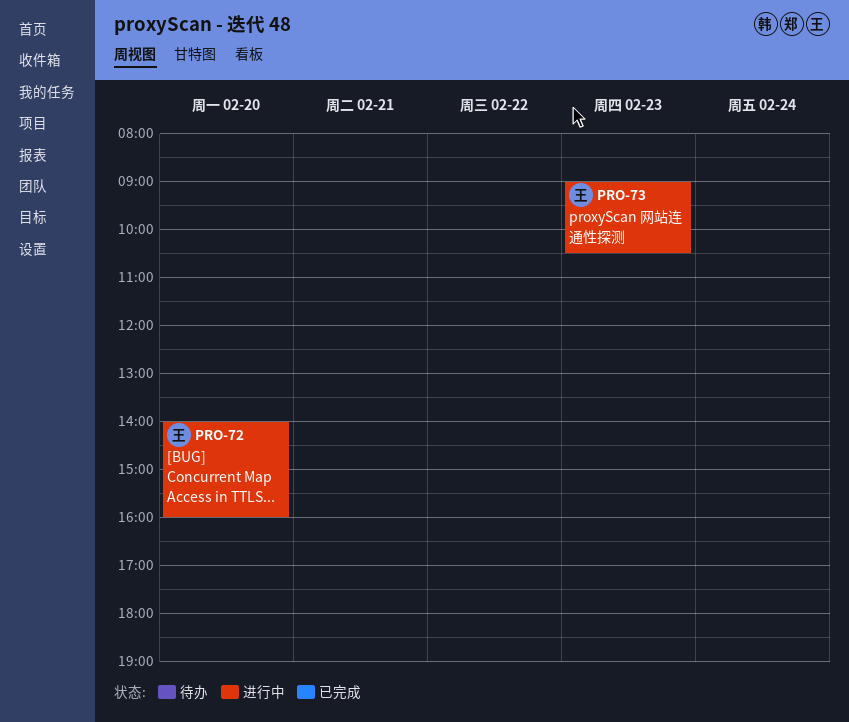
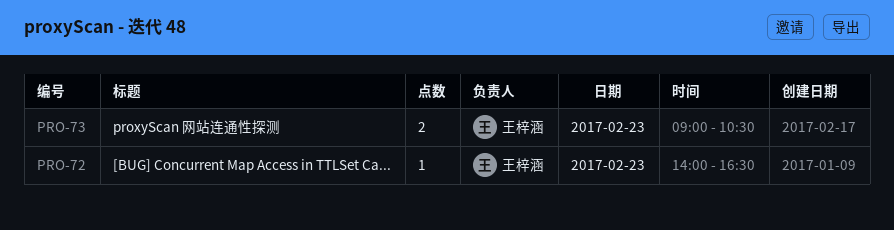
PRO-72, day: Feb 20 -> Feb 23
PRO-72, ends: 16:00 -> 16:30

